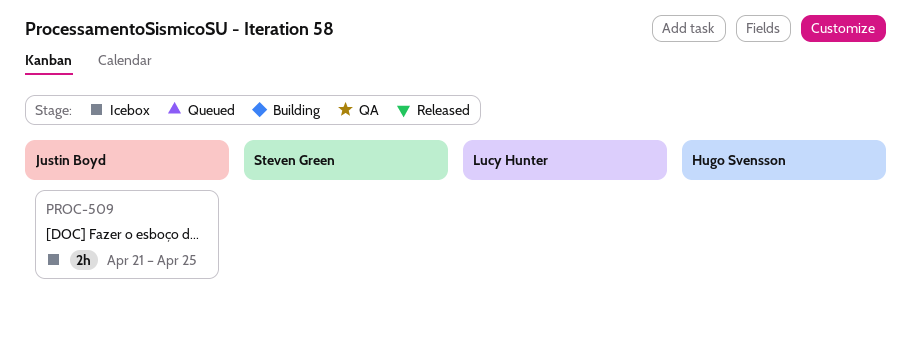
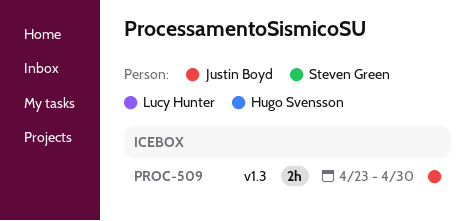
PROC-509, start: Apr 21 -> Apr 23
PROC-509, due: Apr 25 -> Apr 30

